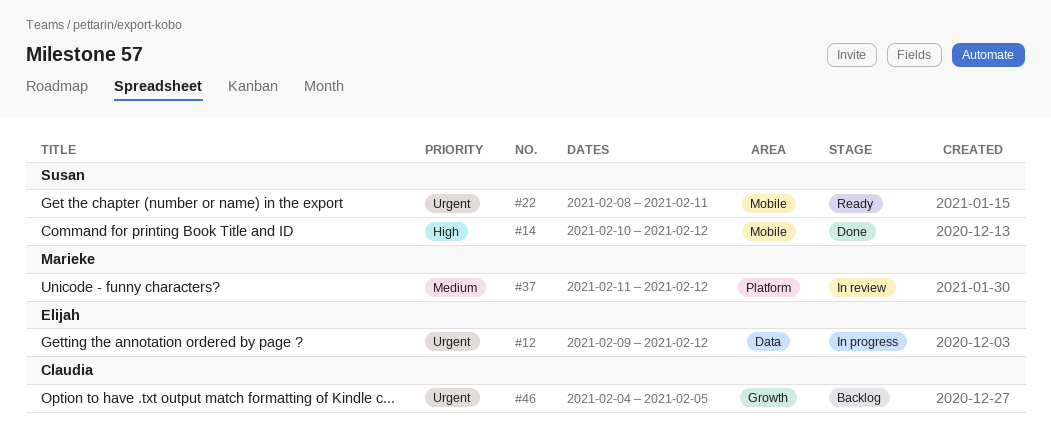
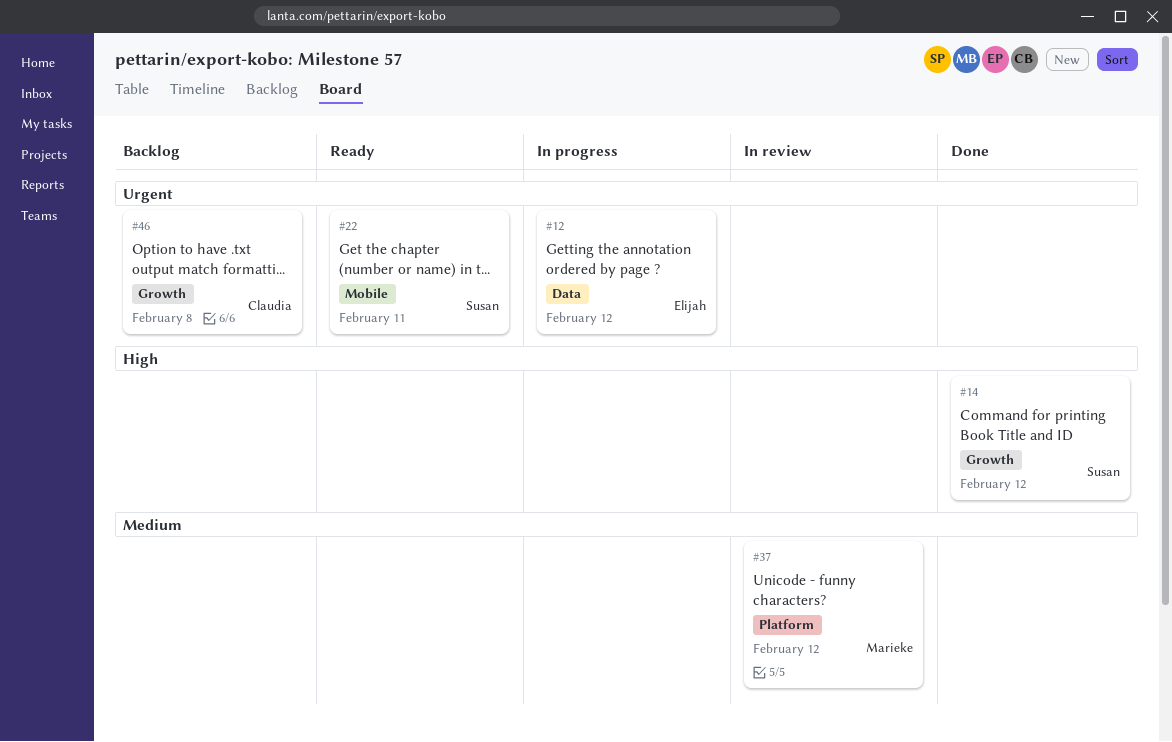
#14, label: Mobile -> Growth
#46, due: Feb 5 -> Feb 8

